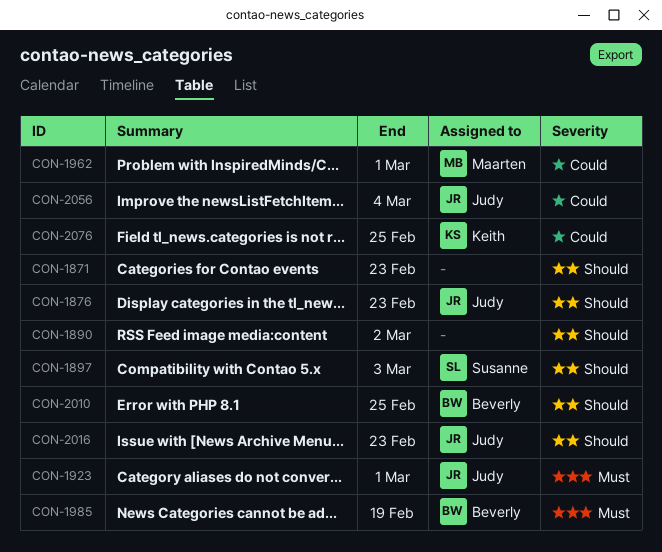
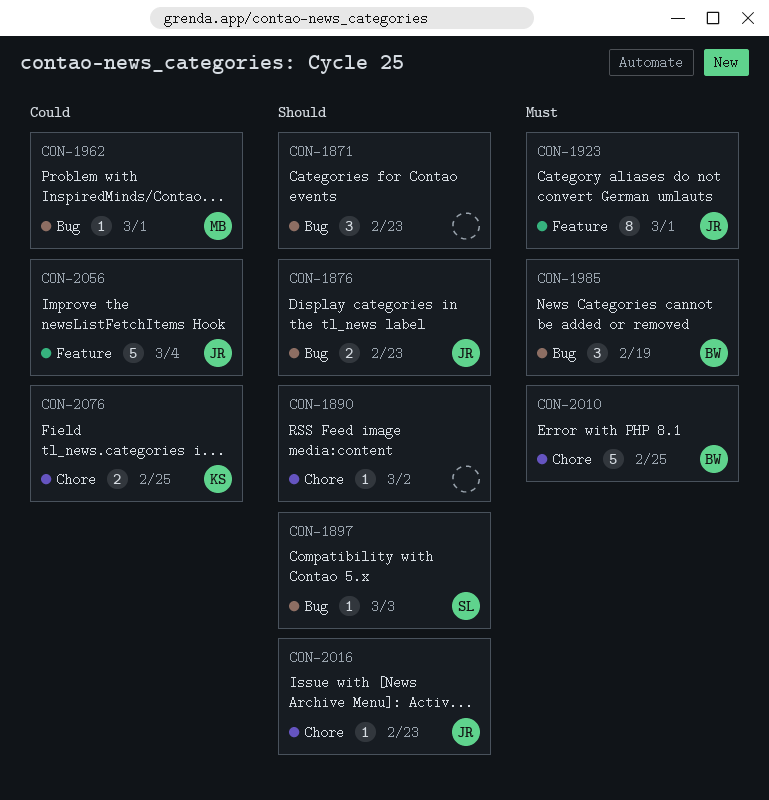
CON-2010, priority: Should -> Must

